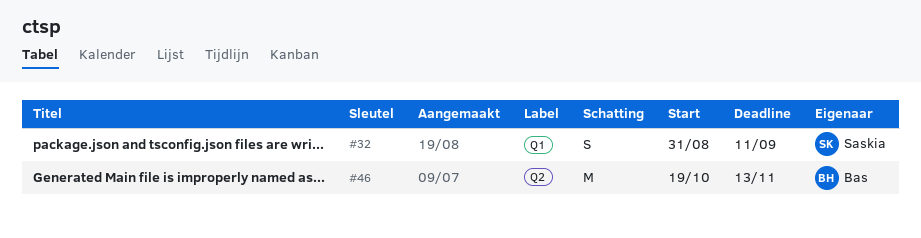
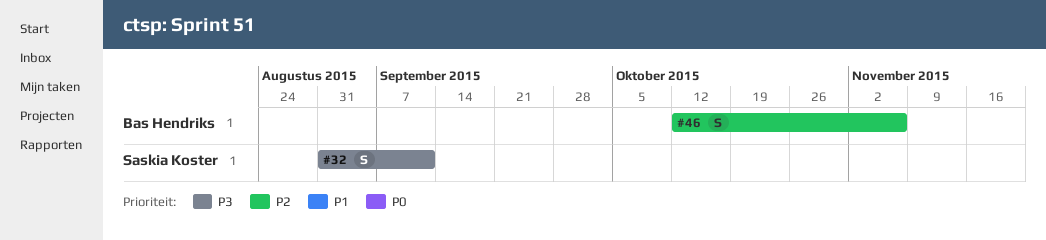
#46, estimate: M -> S
#46, start: Oct 19 -> Oct 12
#46, due: Nov 13 -> Nov 6

